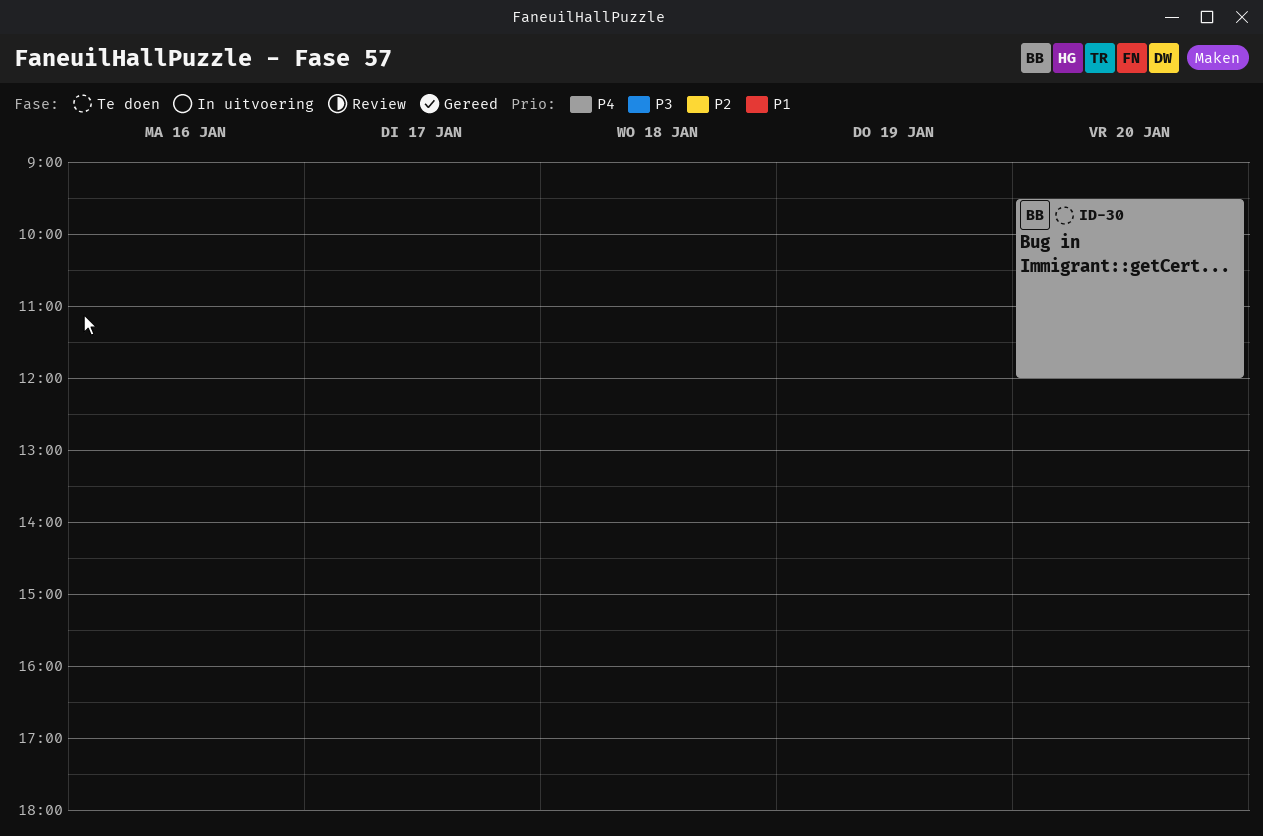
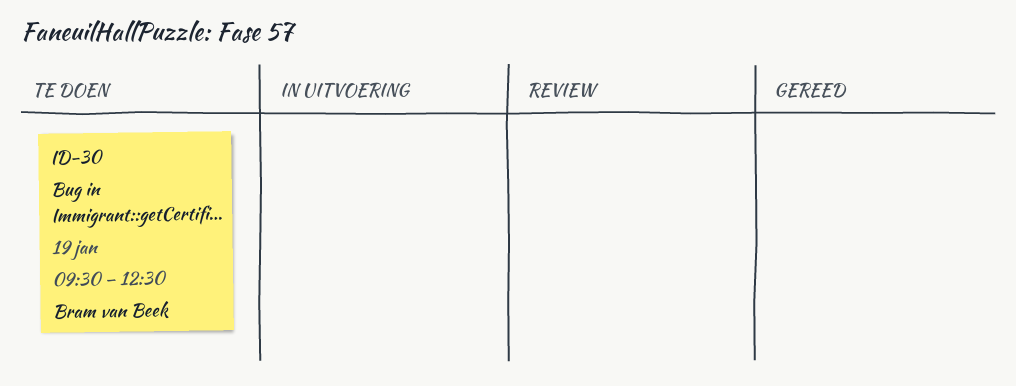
ID-30, day: Jan 20 -> Jan 19
ID-30, ends: 12:00 -> 12:30

